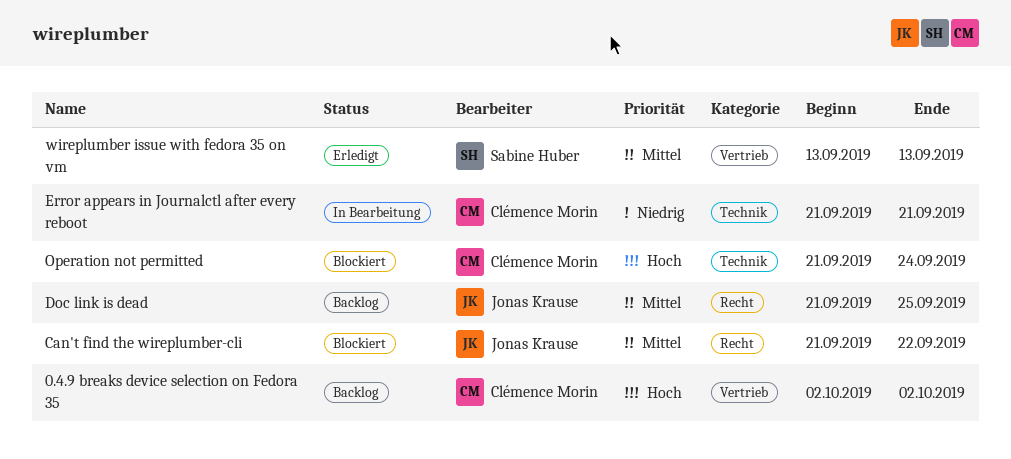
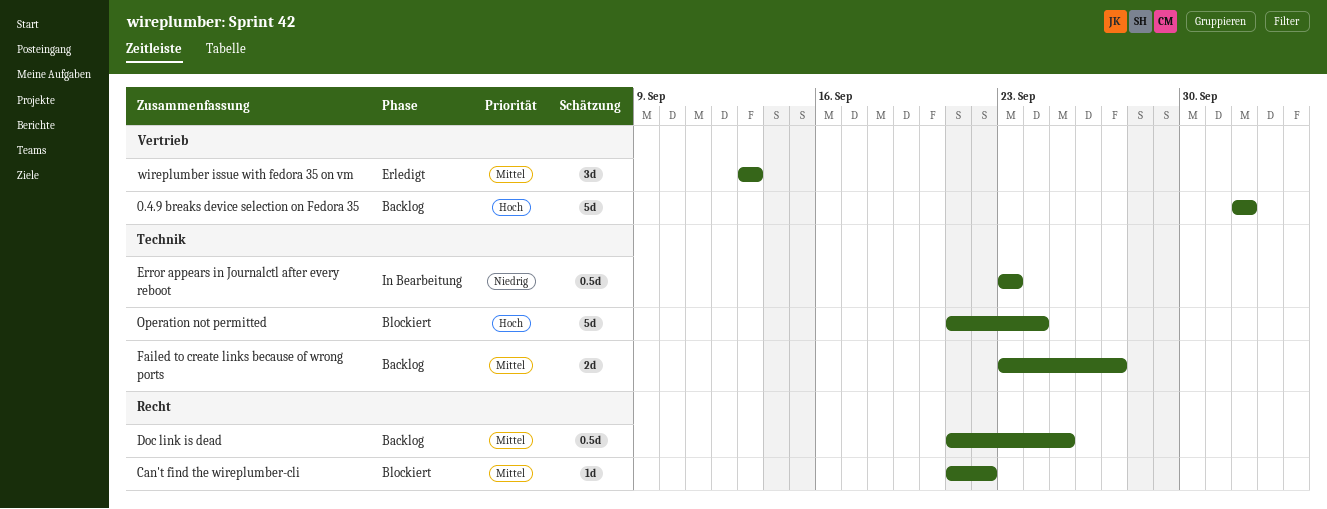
Error appears in Journalctl after every reboot, start: Sep 21 -> Sep 23
Error appears in Journalctl after every reboot, due: Sep 21 -> Sep 23
Failed to create links because of wrong ports: none -> present

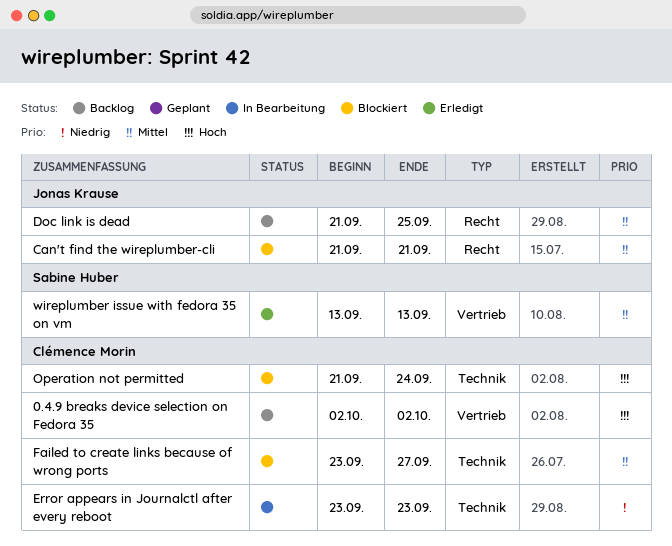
Can't find the wireplumber-cli, due: Sep 22 -> Sep 21
Failed to create links because of wrong ports, status: Backlog -> Blockiert

